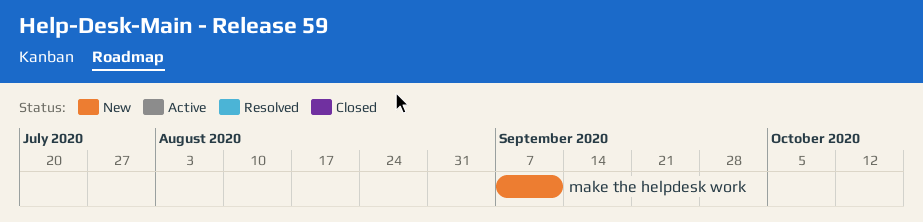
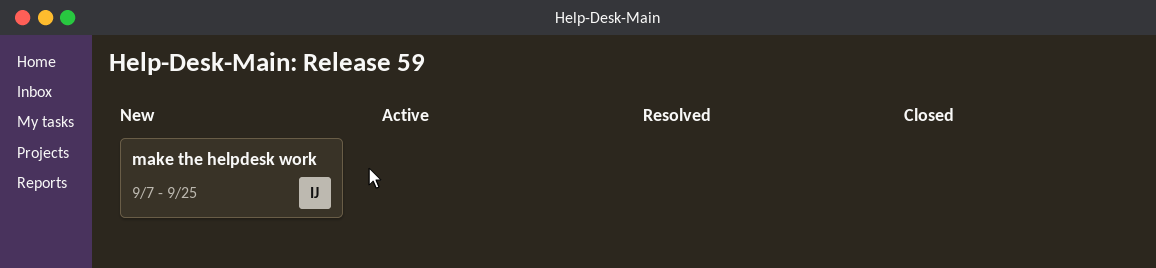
make the helpdesk work, due: Sep 11 -> Sep 25

